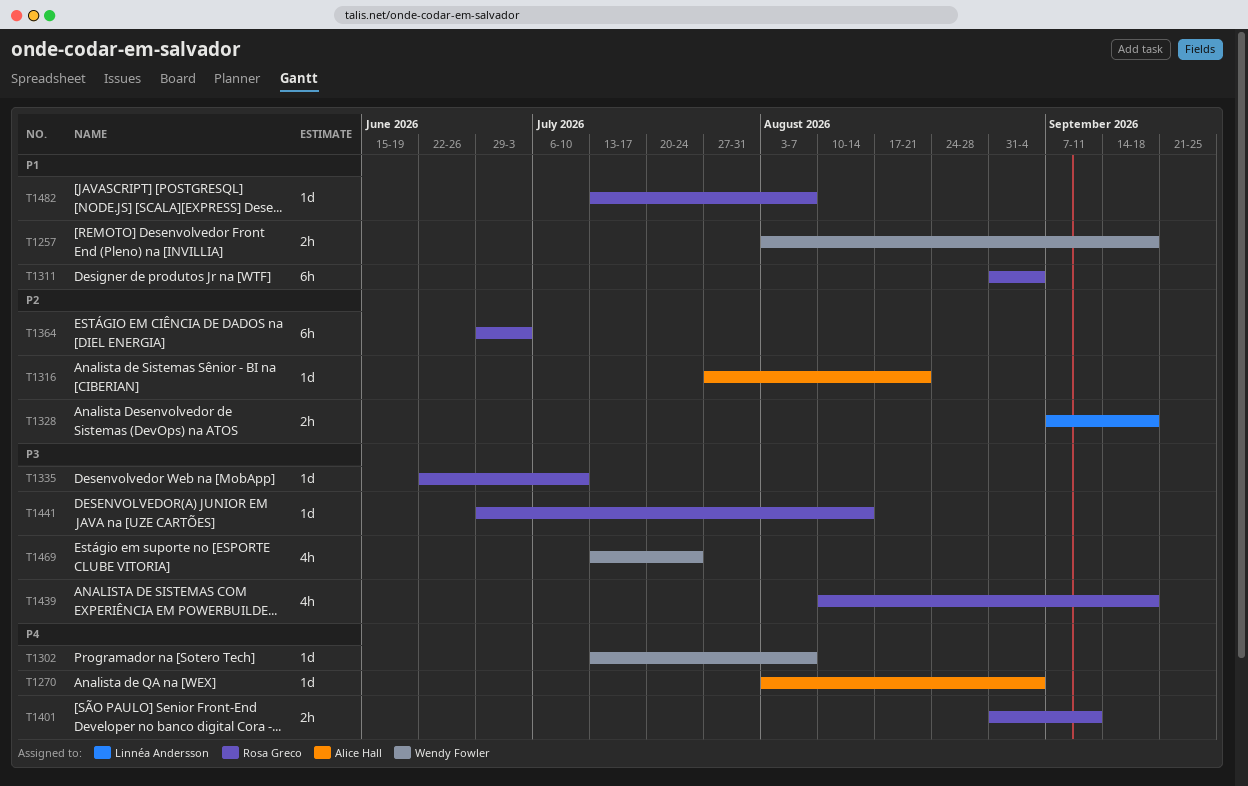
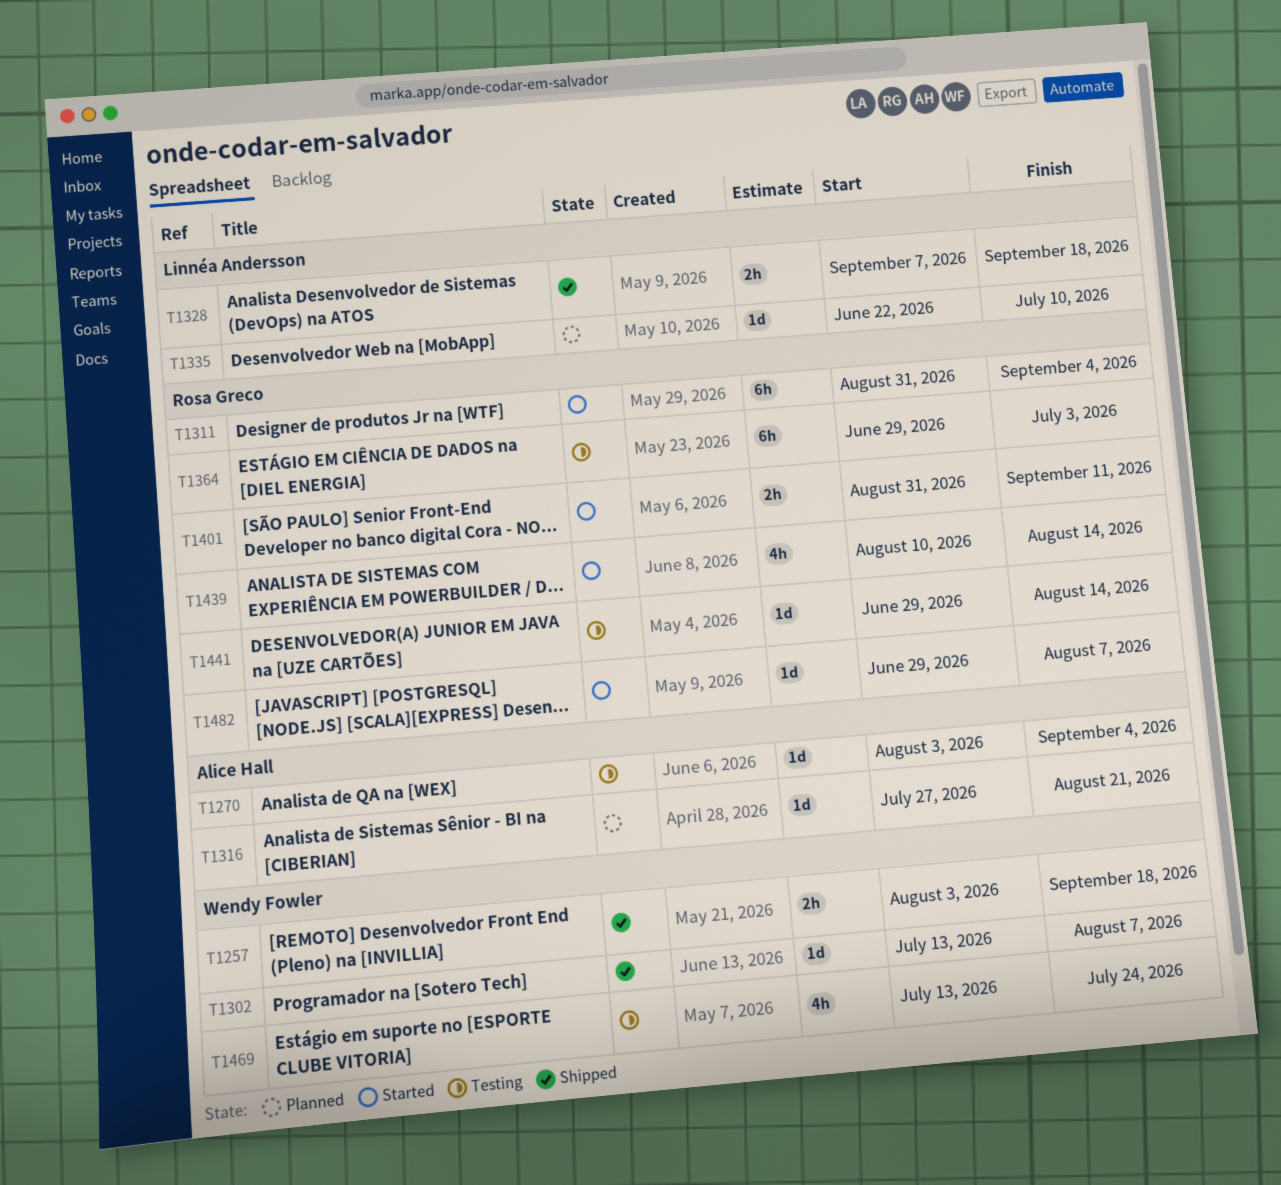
T1335, owner: Rosa Greco -> Linnéa Andersson
T1439, due: Sep 18 -> Aug 14
T1482, start: Jul 13 -> Jun 29

